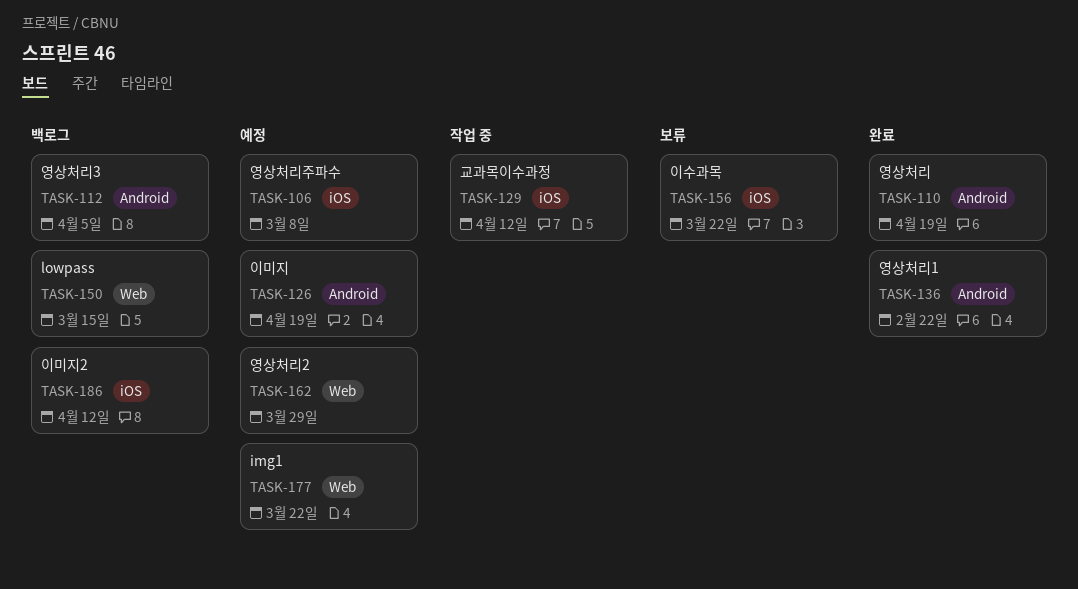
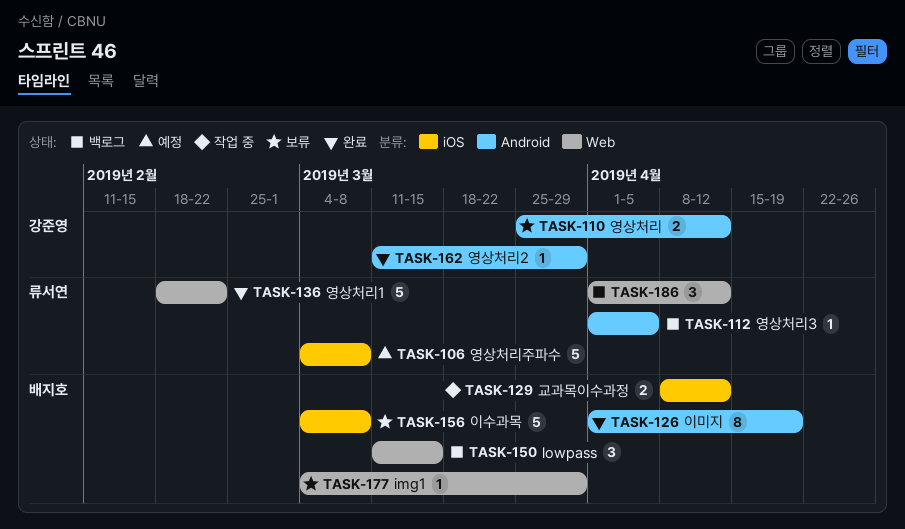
TASK-110, status: 완료 -> 보류
TASK-110, due: Apr 19 -> Apr 12
TASK-126, status: 예정 -> 완료
TASK-136, label: Android -> Web
TASK-156, due: Mar 22 -> Mar 8
TASK-162, status: 예정 -> 완료
TASK-162, label: Web -> Android
TASK-177, status: 예정 -> 보류
TASK-177, due: Mar 22 -> Mar 29
TASK-186, label: iOS -> Web

